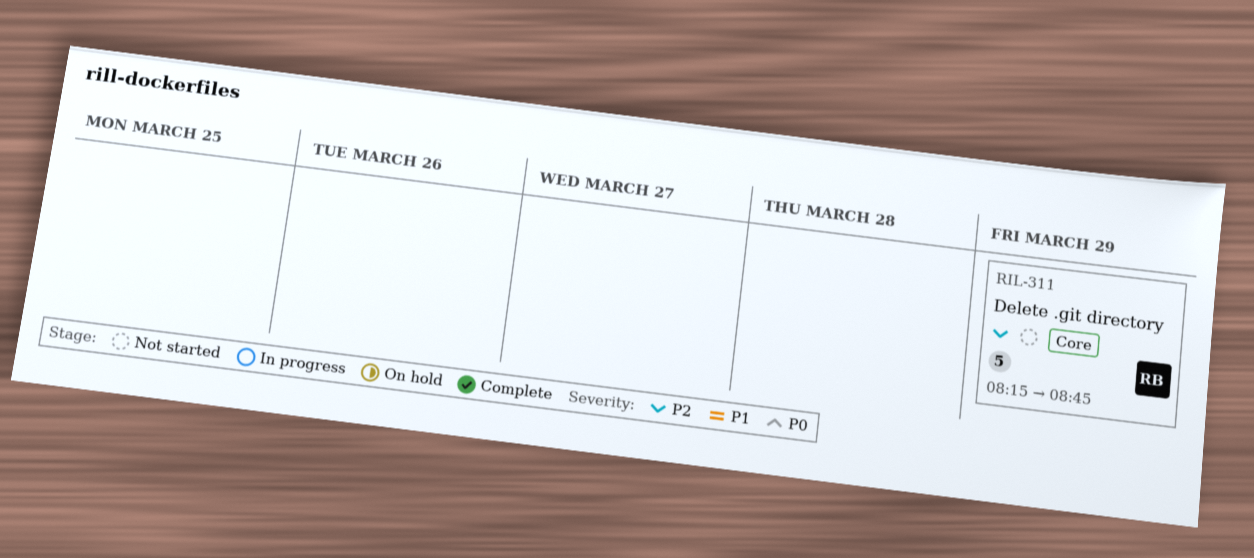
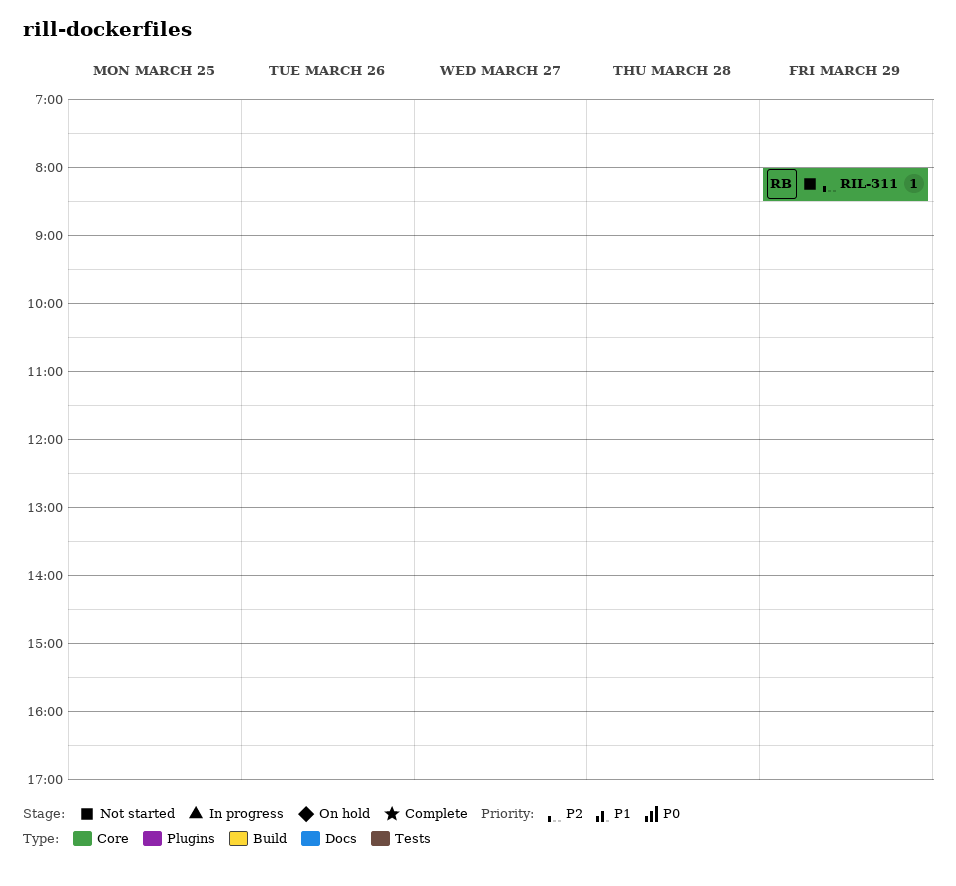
RIL-311, estimate: 5 -> 1
RIL-311, begins: 08:15 -> 08:00
RIL-311, ends: 08:45 -> 08:30

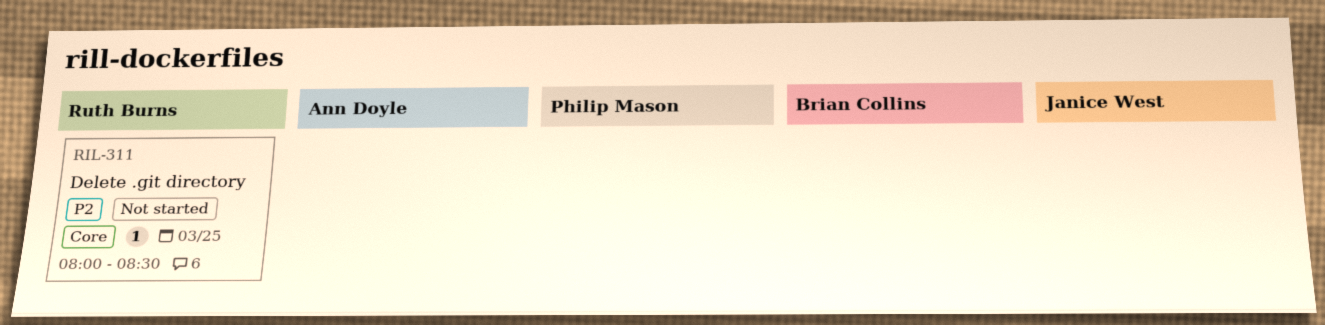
RIL-311, day: Mar 29 -> Mar 25

